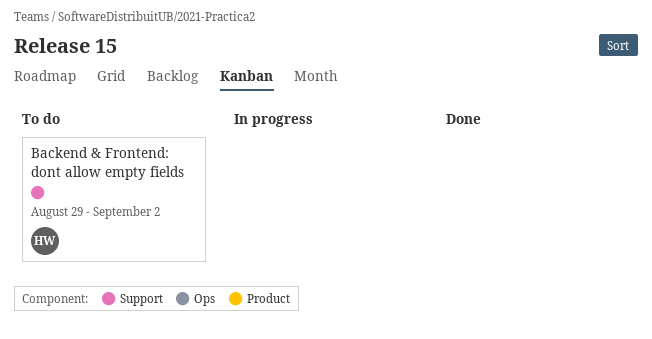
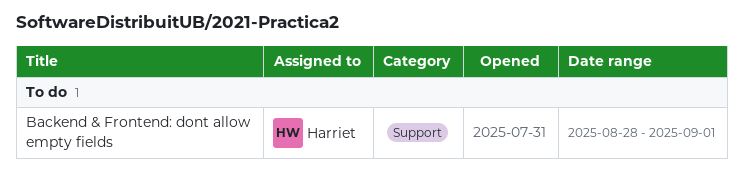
Backend & Frontend: dont allow empty fields, start: Aug 29 -> Aug 28
Backend & Frontend: dont allow empty fields, due: Sep 2 -> Sep 1

